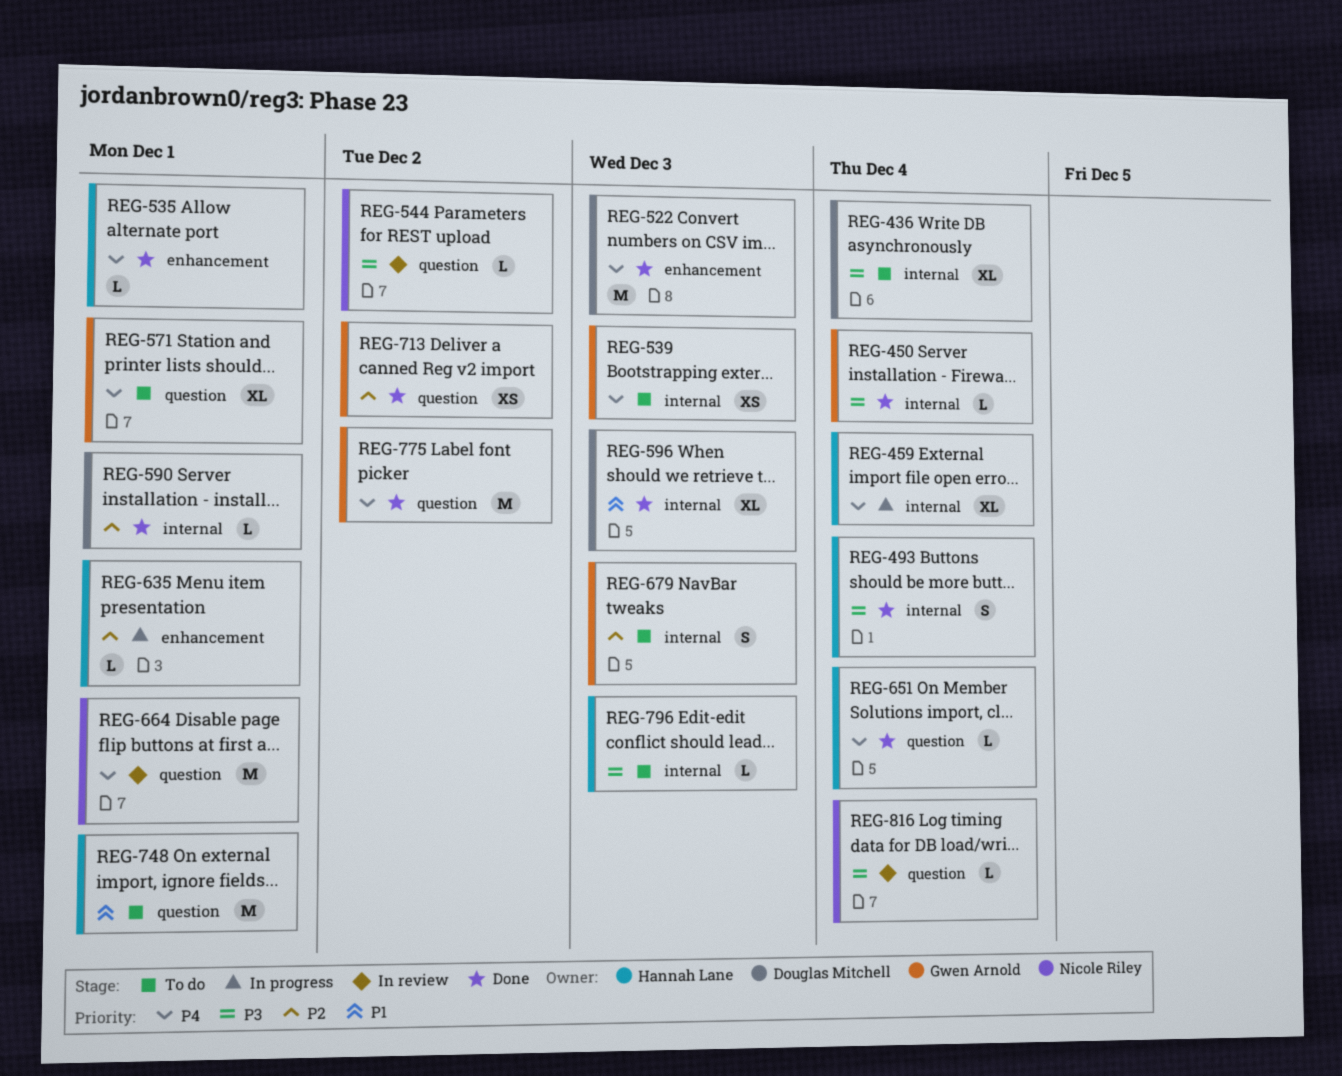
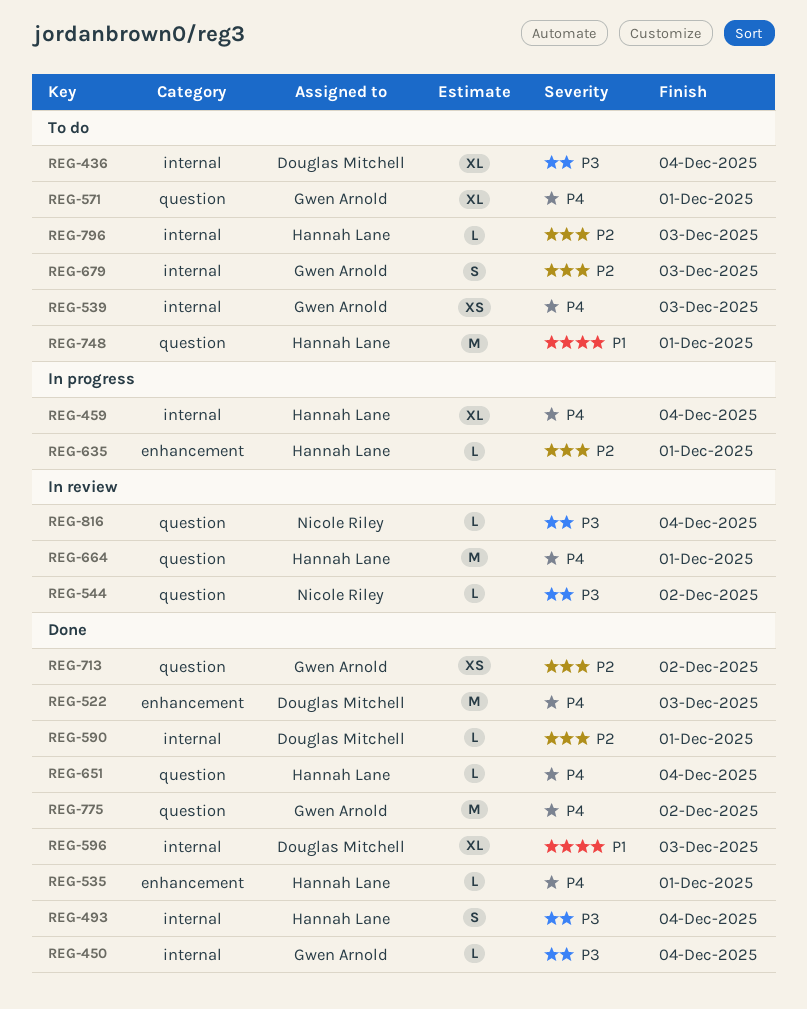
REG-664, owner: Nicole Riley -> Hannah Lane
REG-796, priority: P3 -> P2

